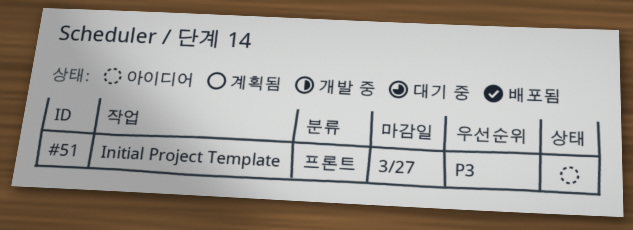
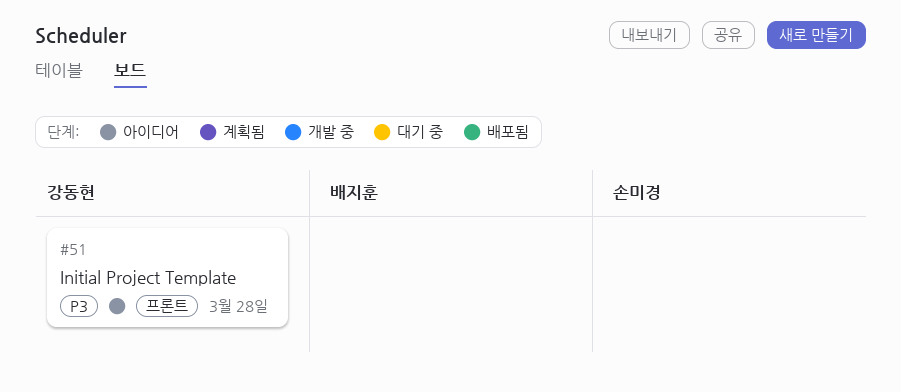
#51, due: Mar 27 -> Mar 28

